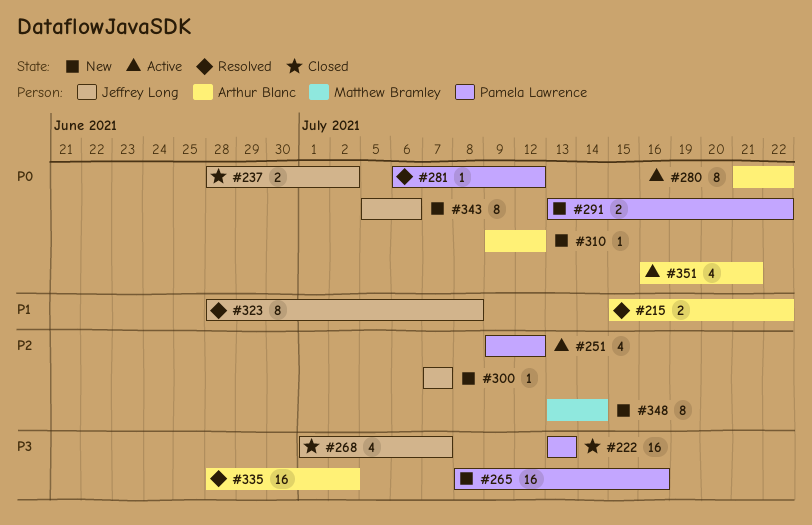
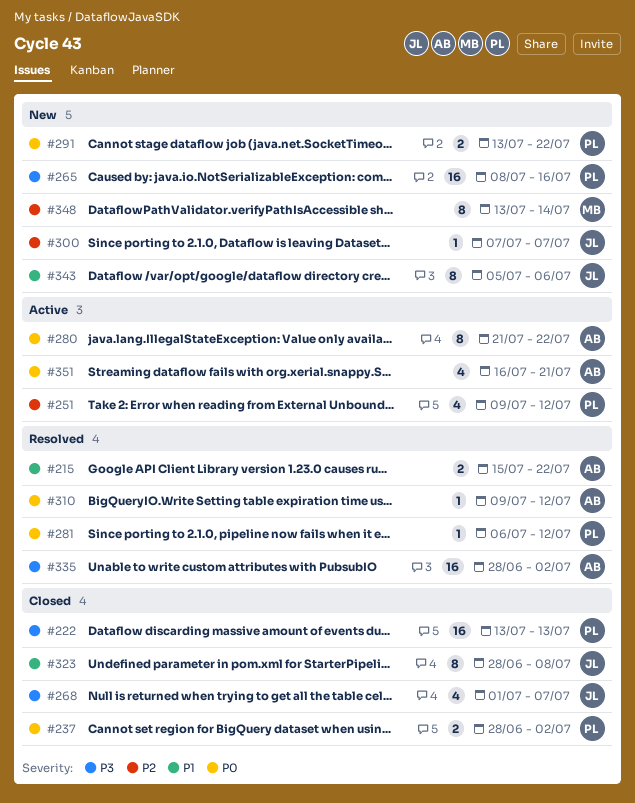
#237, owner: Jeffrey Long -> Pamela Lawrence
#310, status: New -> Resolved
#323, status: Resolved -> Closed
#343, priority: P0 -> P1

